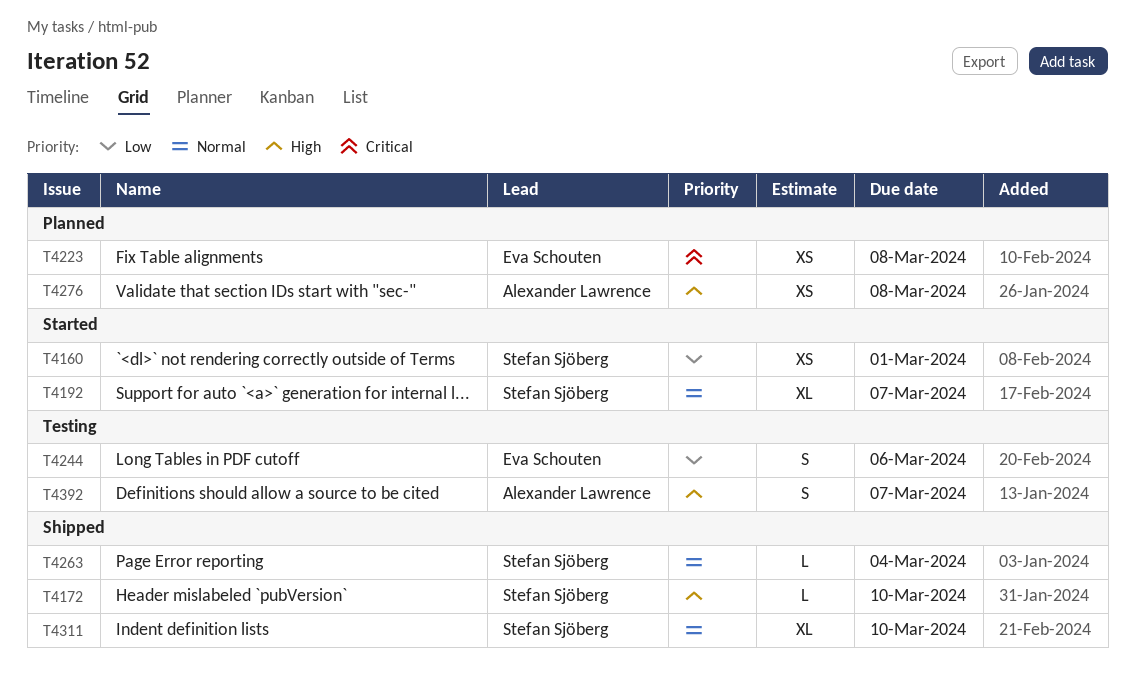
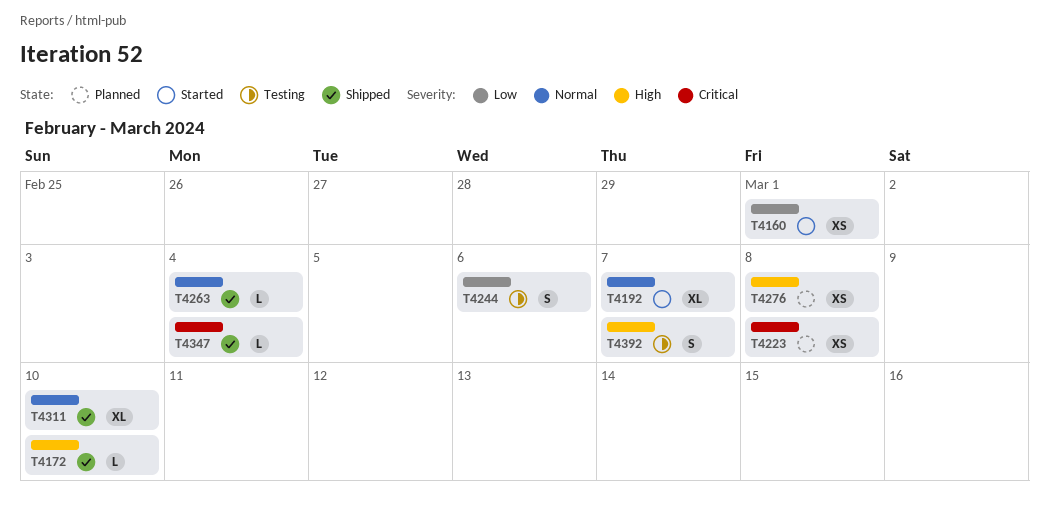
T4347: none -> present

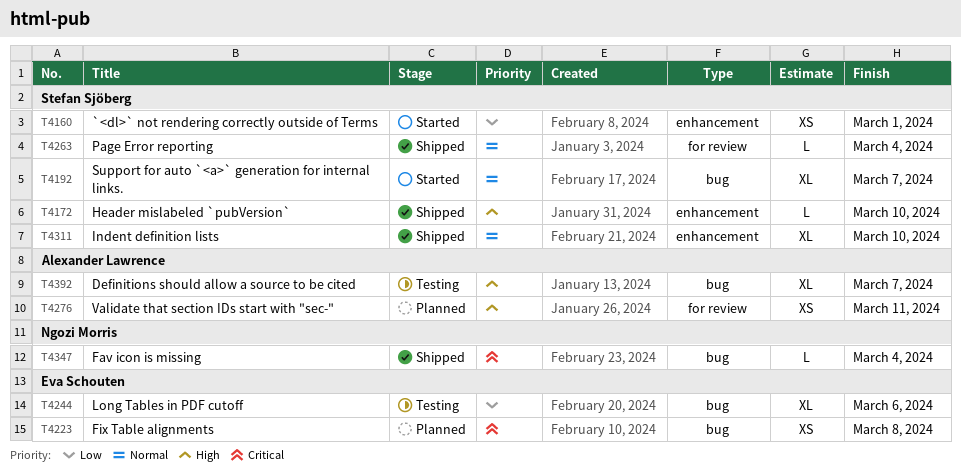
T4244, estimate: S -> XL
T4276, due: Mar 8 -> Mar 11
T4392, estimate: S -> XL

